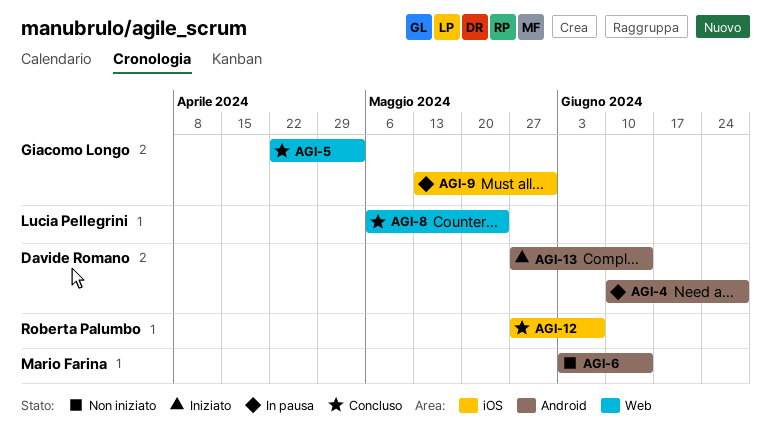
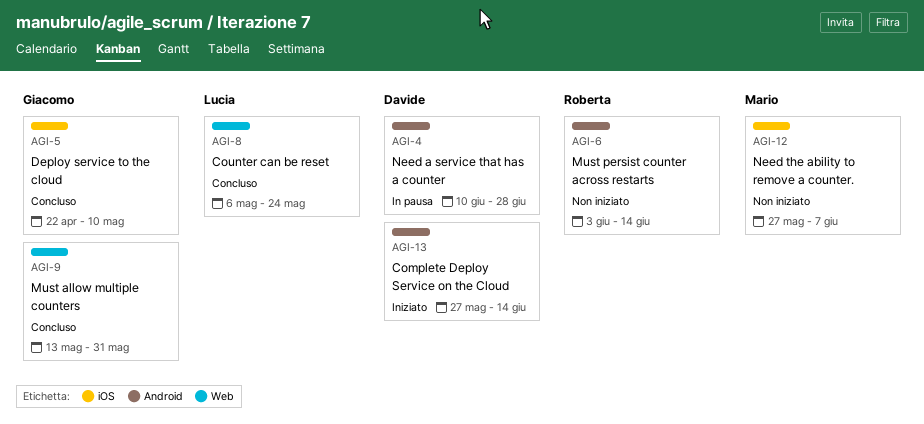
AGI-5, label: Web -> iOS
AGI-5, due: May 3 -> May 10
AGI-6, owner: Mario Farina -> Roberta Palumbo
AGI-9, status: In pausa -> Concluso
AGI-9, label: iOS -> Web
AGI-12, status: Concluso -> Non iniziato
AGI-12, owner: Roberta Palumbo -> Mario Farina

